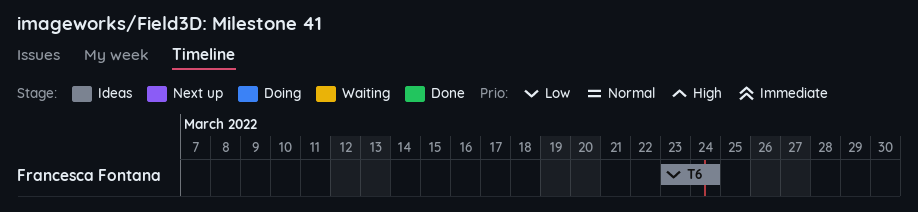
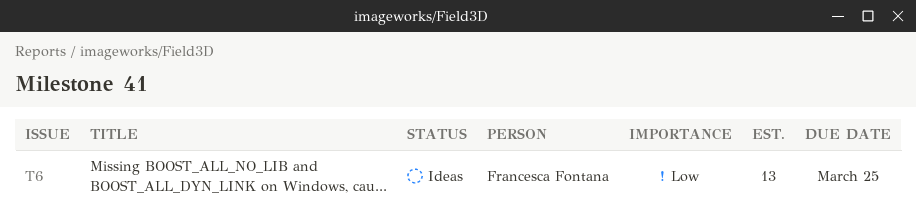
T6, due: Mar 24 -> Mar 25

